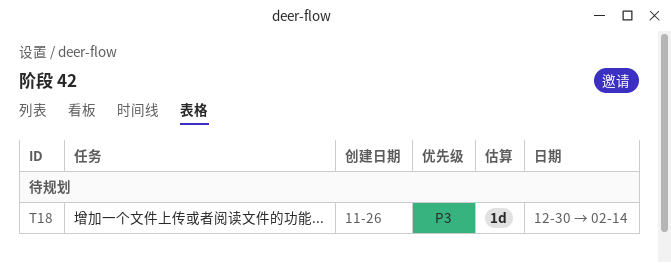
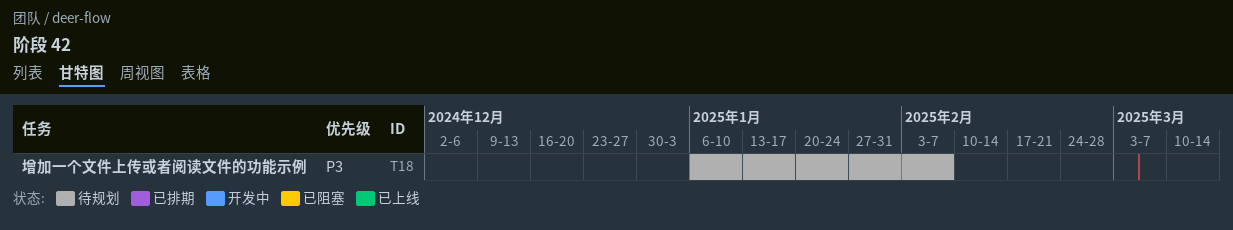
T18, start: Dec 30 -> Jan 6
T18, due: Feb 14 -> Feb 7

